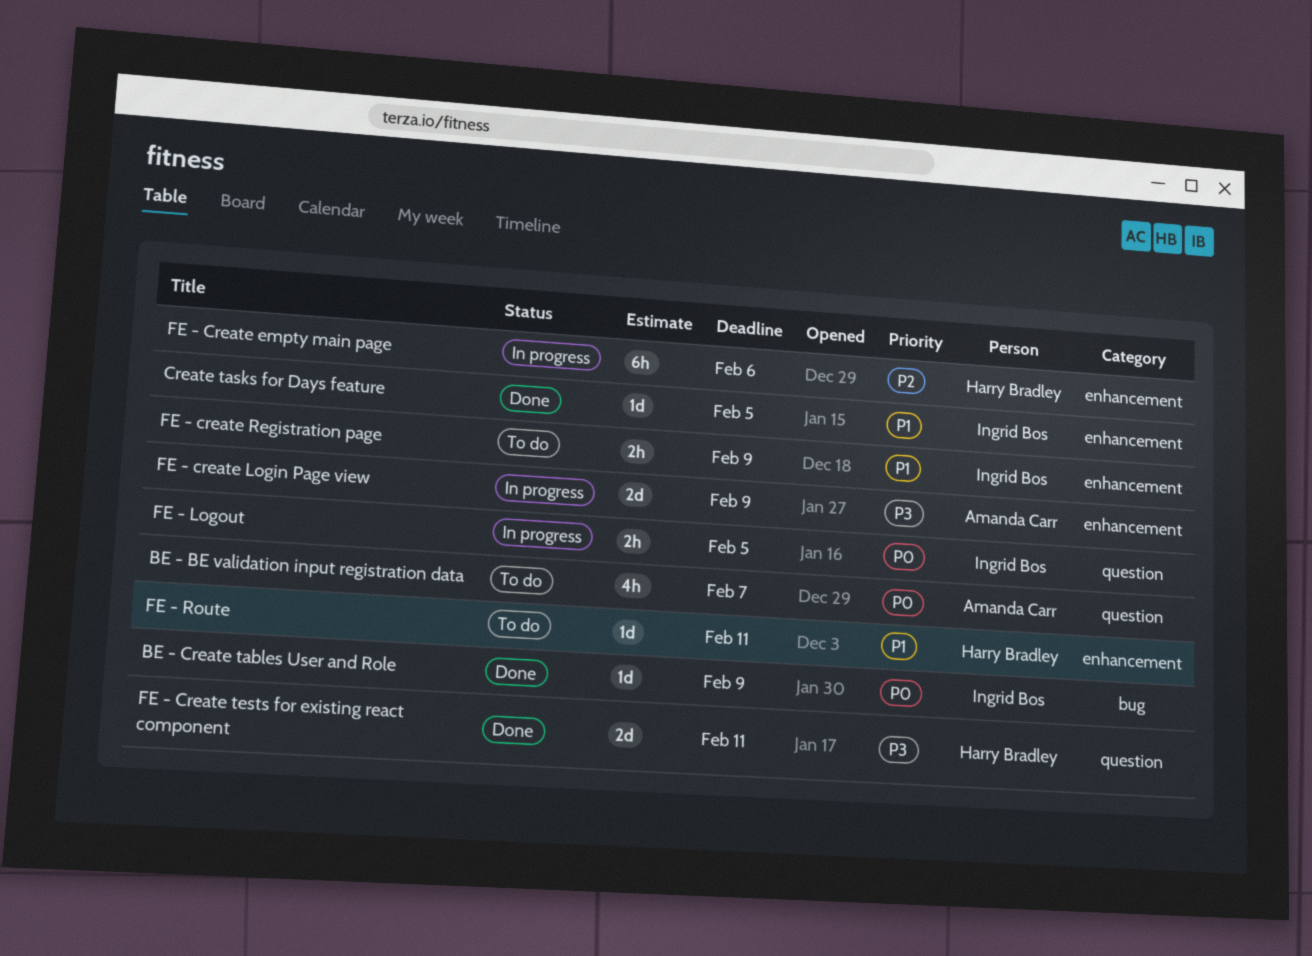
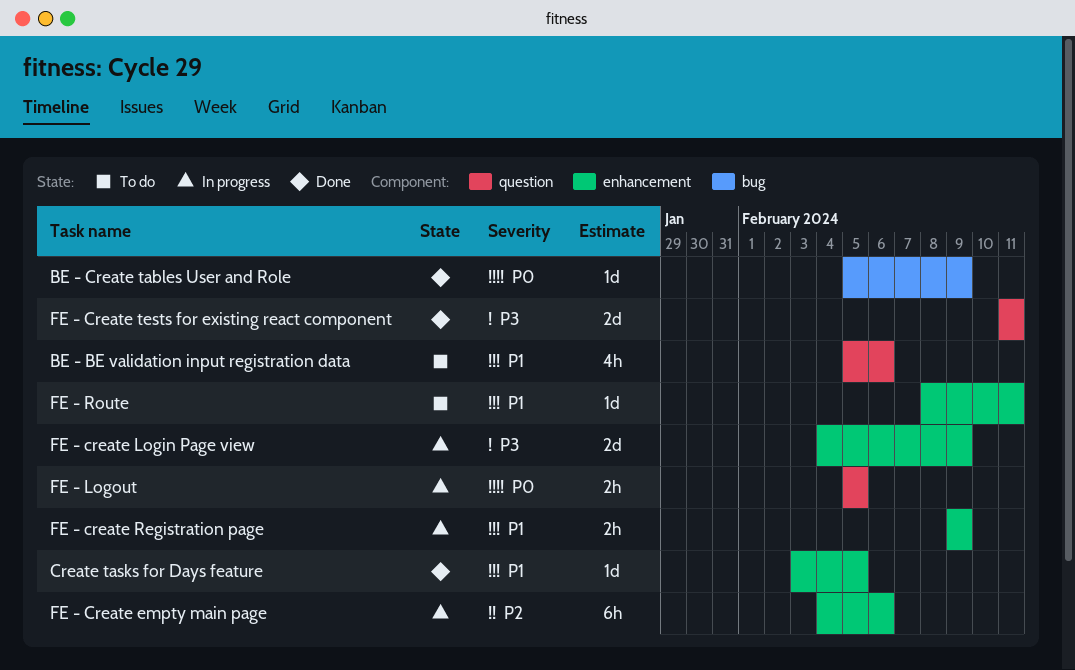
BE - BE validation input registration data, priority: P0 -> P1
BE - BE validation input registration data, due: Feb 7 -> Feb 6
FE - create Registration page, status: To do -> In progress

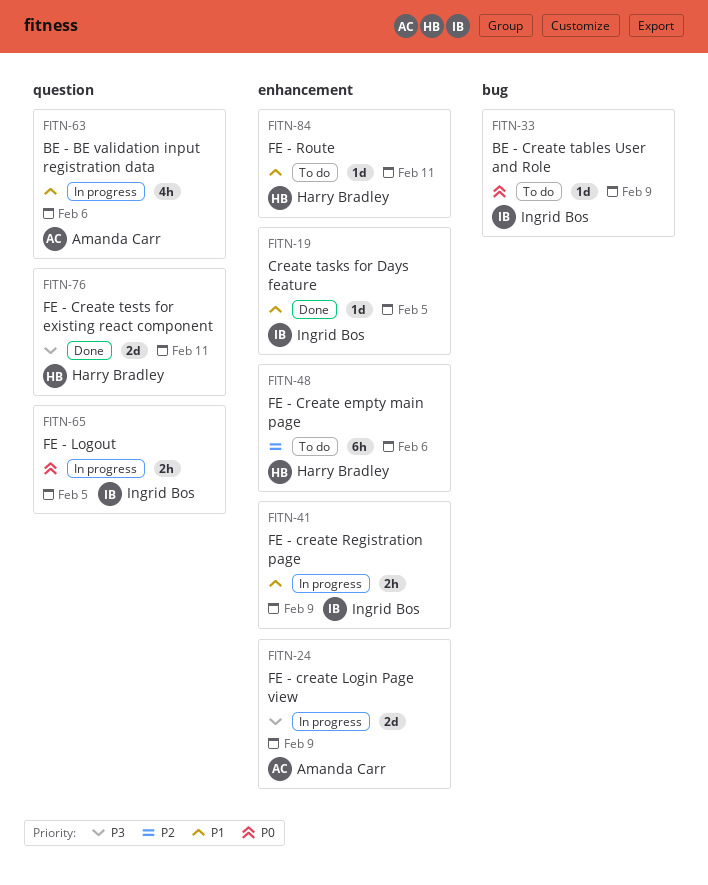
BE - BE validation input registration data, status: To do -> In progress
BE - Create tables User and Role, status: Done -> To do
FE - Create empty main page, status: In progress -> To do

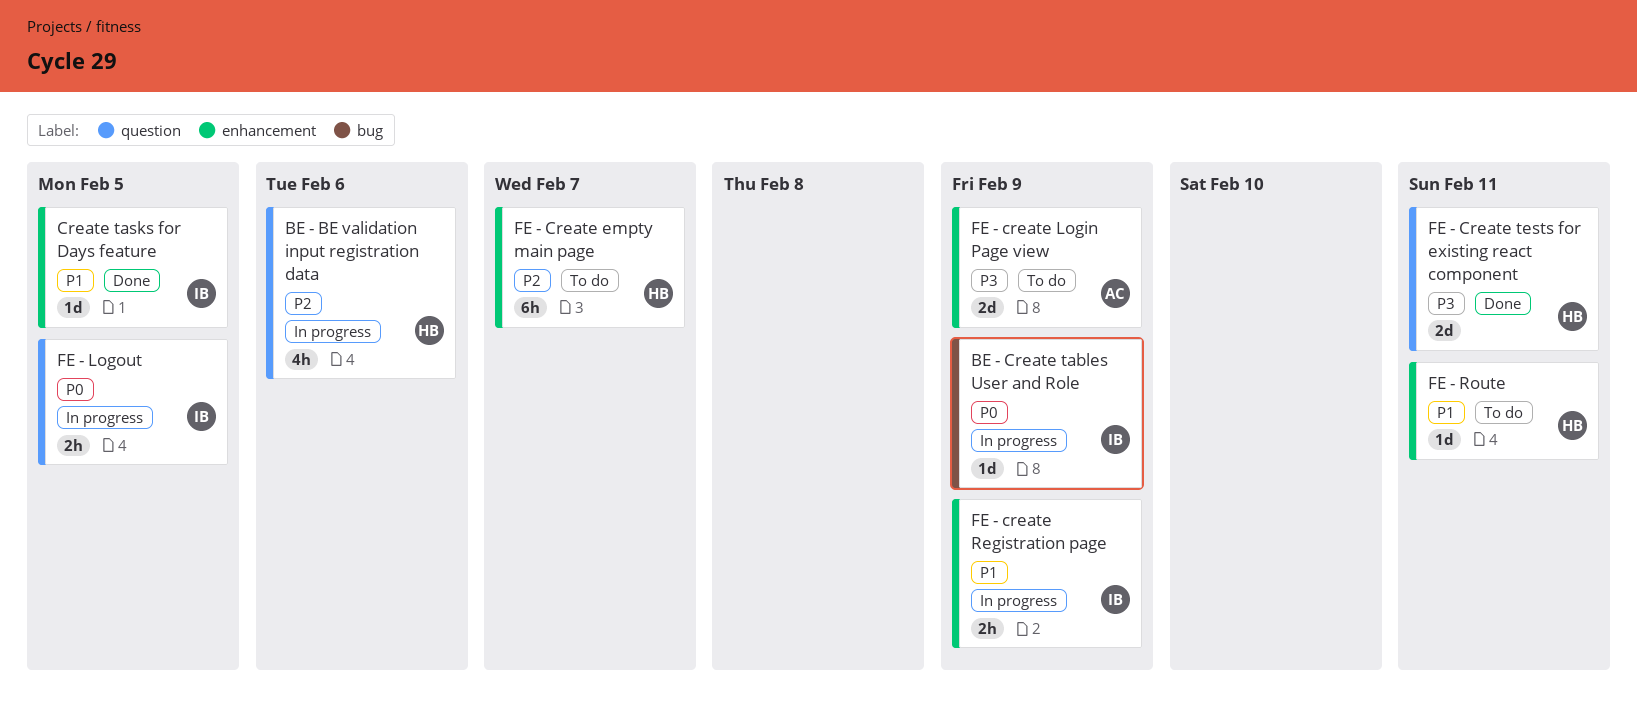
BE - BE validation input registration data, owner: Amanda Carr -> Harry Bradley
BE - BE validation input registration data, priority: P1 -> P2
BE - Create tables User and Role, status: To do -> In progress
FE - Create empty main page, due: Feb 6 -> Feb 7
FE - create Login Page view, status: In progress -> To do

